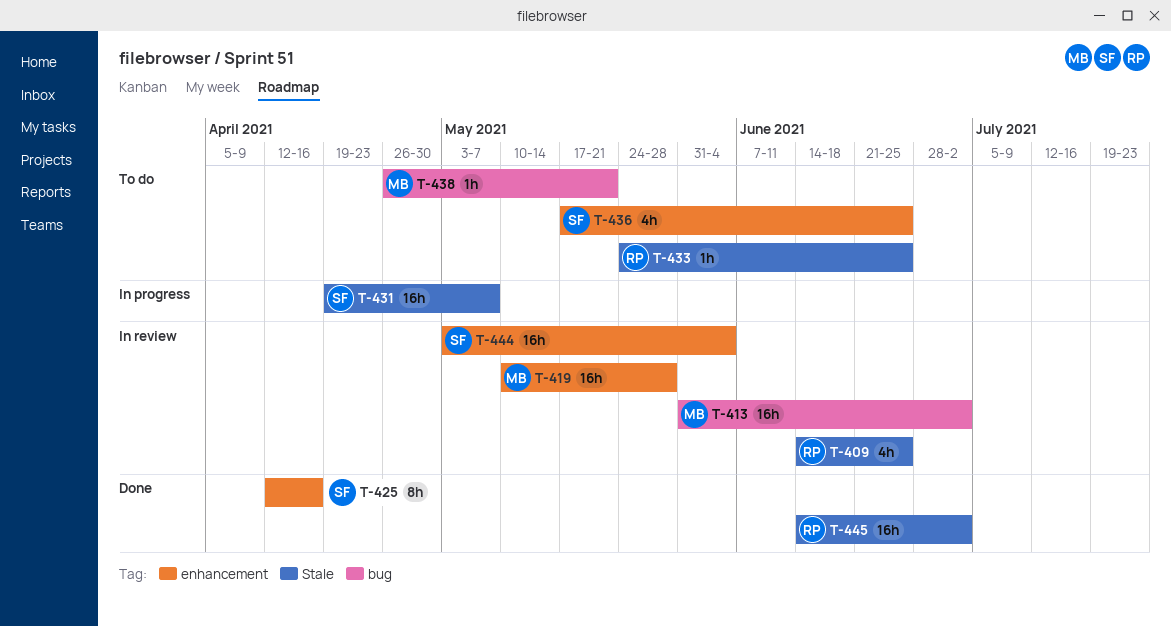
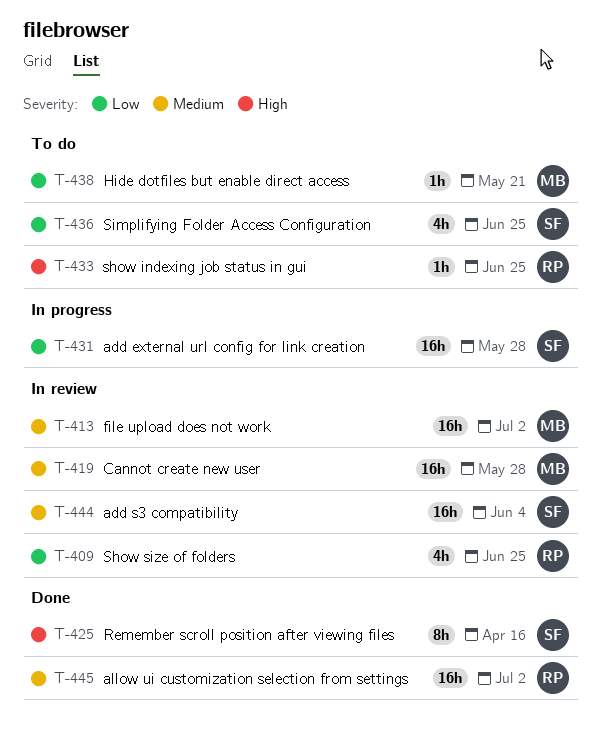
T-431, due: May 7 -> May 28

